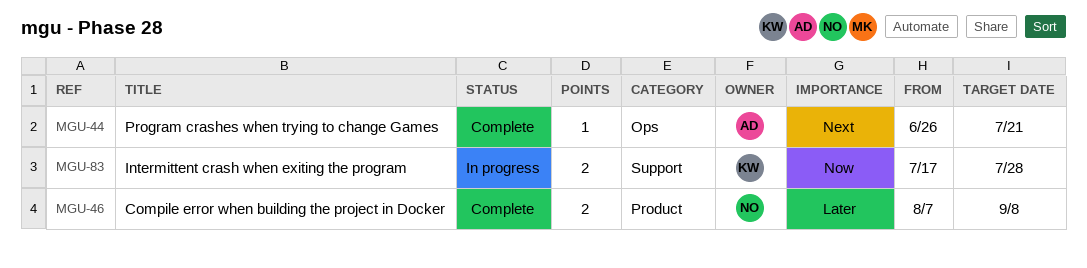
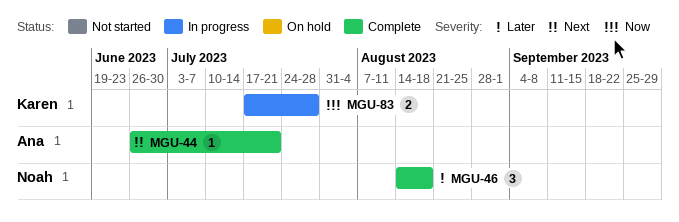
MGU-46, estimate: 2 -> 3
MGU-46, start: Aug 7 -> Aug 14
MGU-46, due: Sep 8 -> Aug 18

